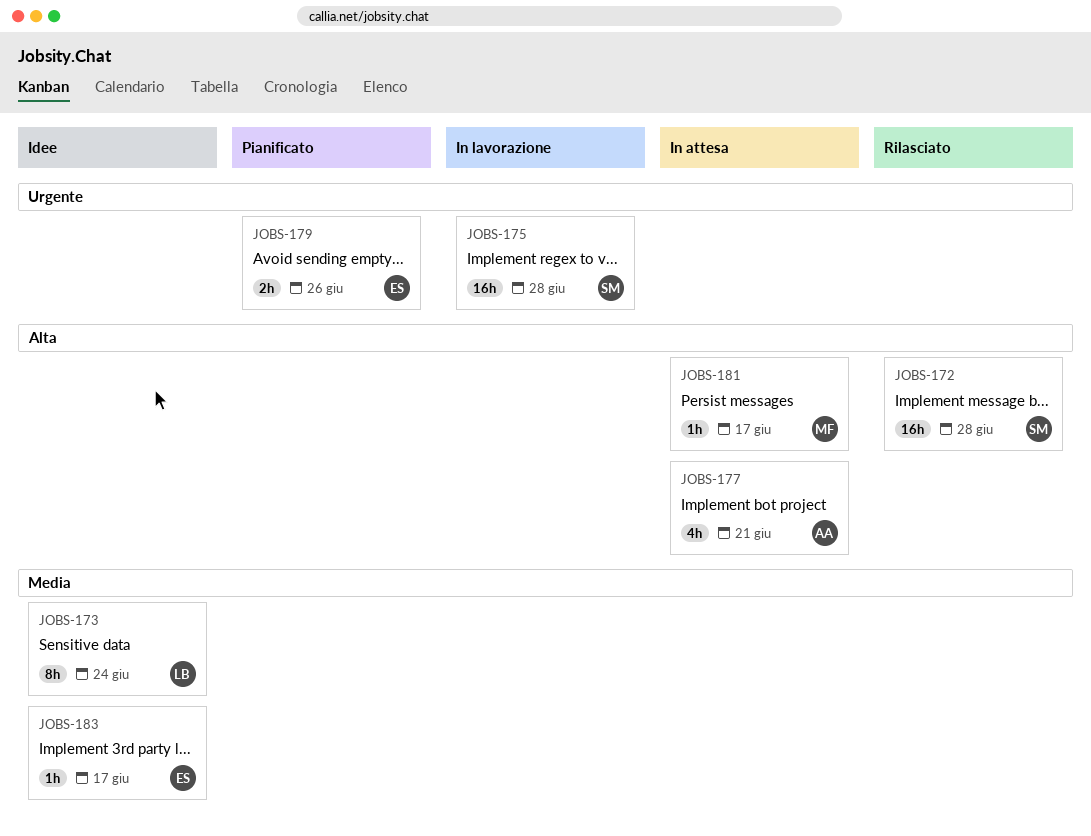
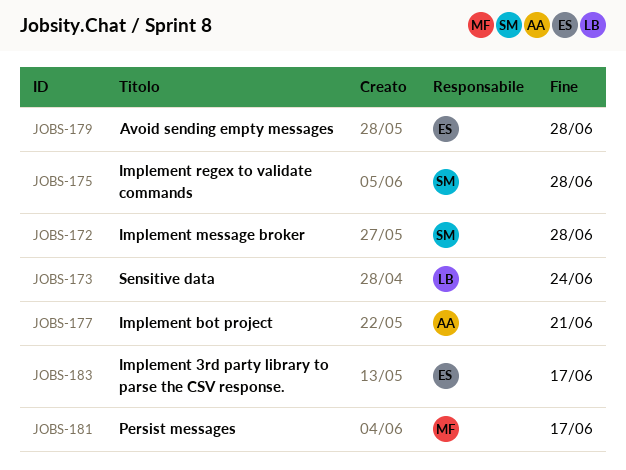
JOBS-179, due: Jun 26 -> Jun 28

